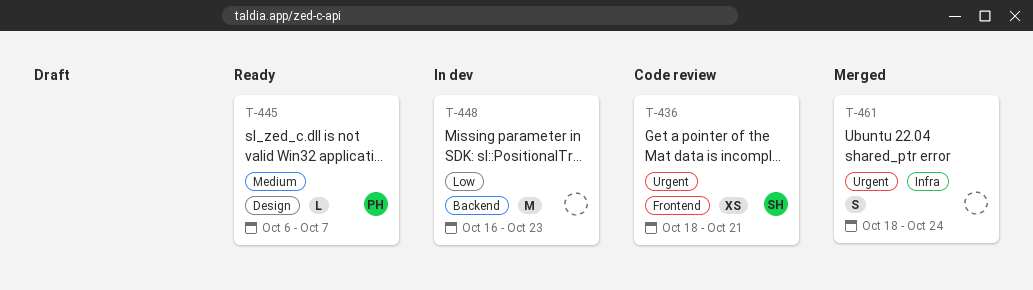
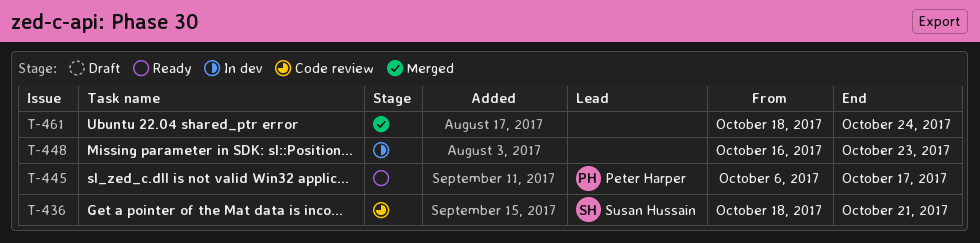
T-445, due: Oct 7 -> Oct 17

